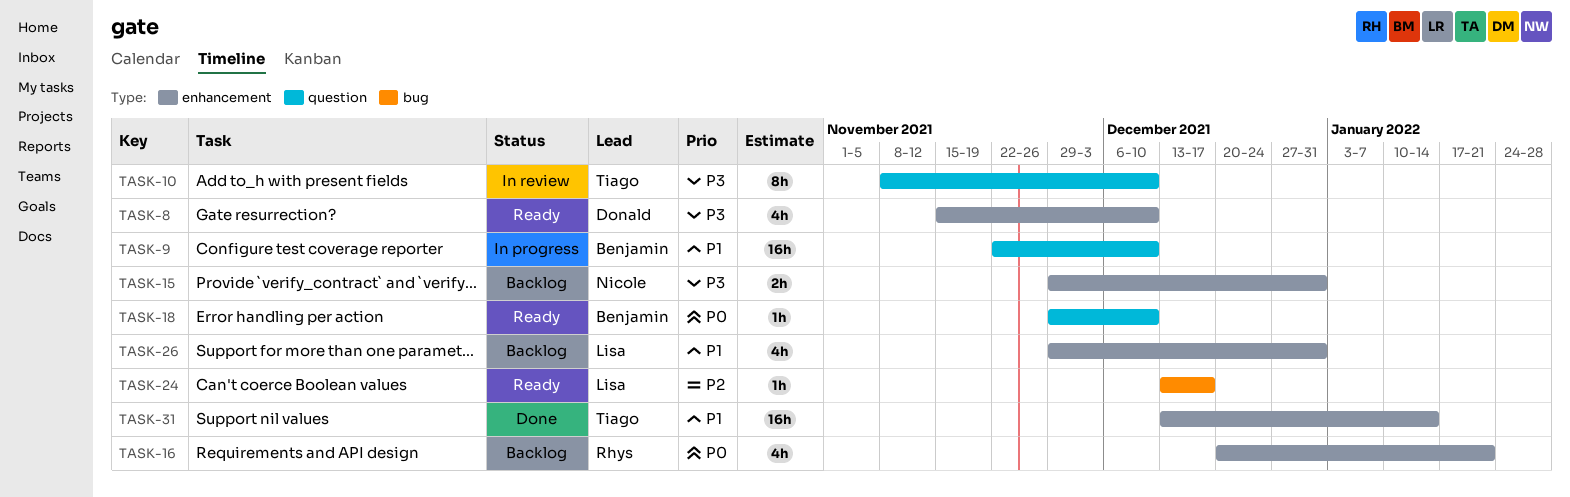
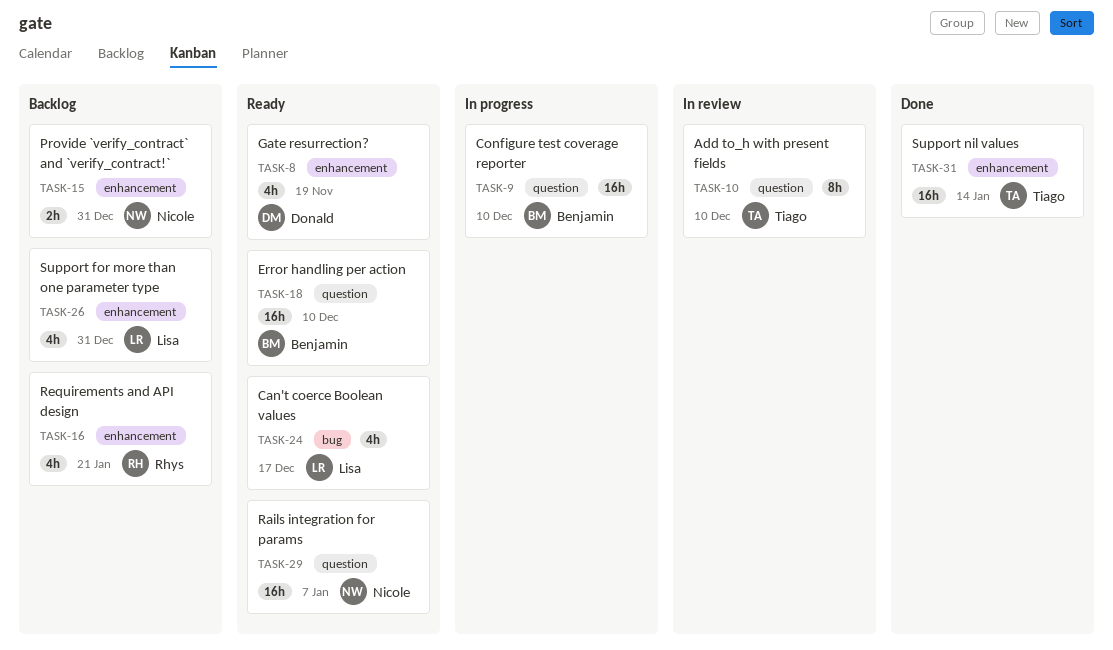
TASK-8, due: Dec 10 -> Nov 19
TASK-18, estimate: 1h -> 16h
TASK-24, estimate: 1h -> 4h
TASK-29: none -> present

